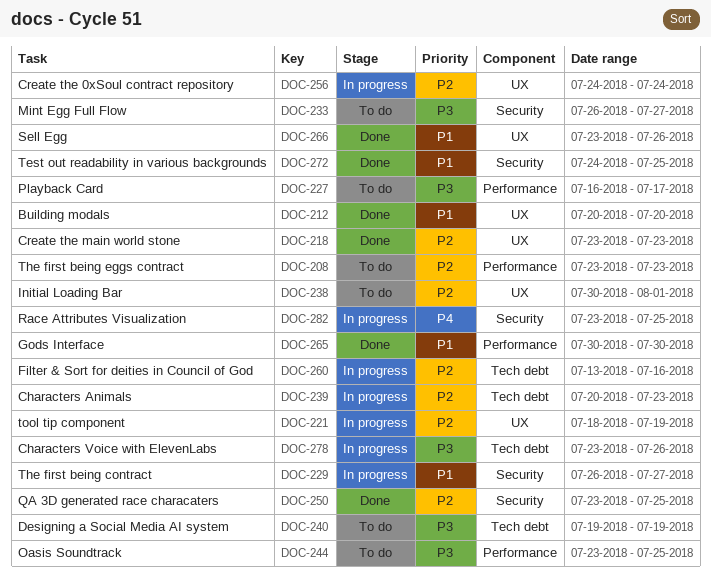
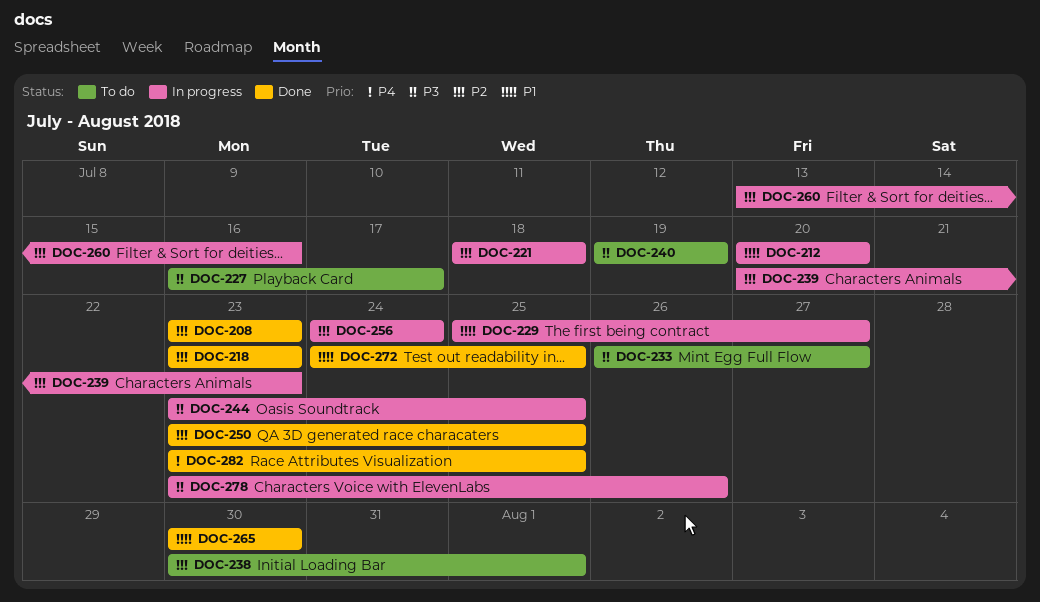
DOC-208, status: To do -> Done
DOC-212, status: Done -> In progress
DOC-221, due: Jul 19 -> Jul 18
DOC-229, start: Jul 26 -> Jul 25
DOC-244, status: To do -> In progress
DOC-266: present -> none
DOC-282, status: In progress -> Done

